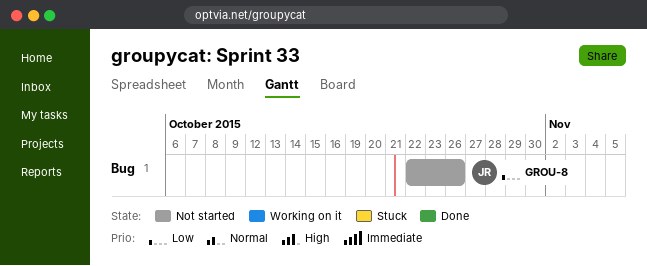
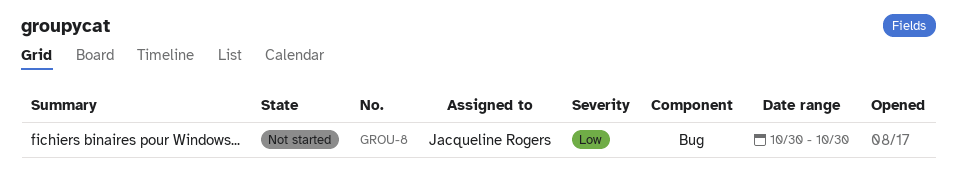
GROU-8, start: Oct 22 -> Oct 30
GROU-8, due: Oct 26 -> Oct 30

